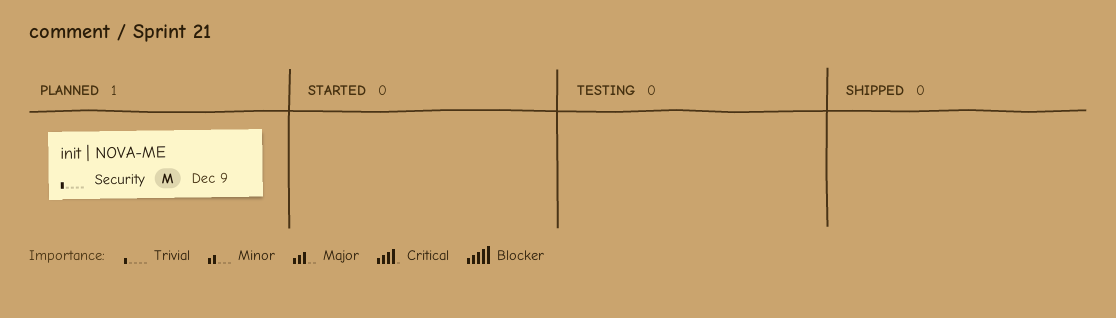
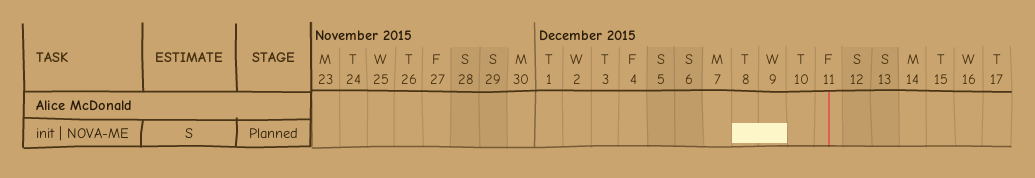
init | NOVA-ME, estimate: M -> S

